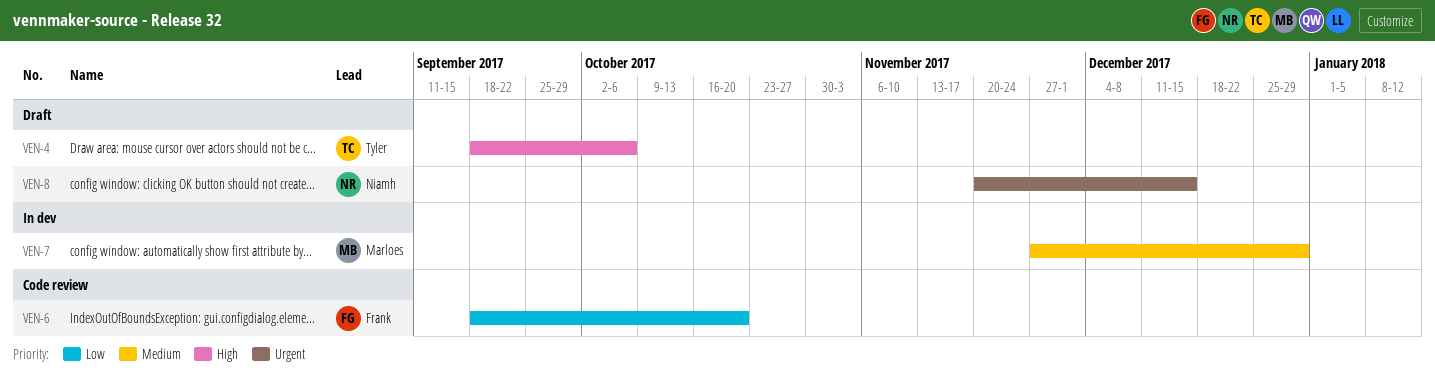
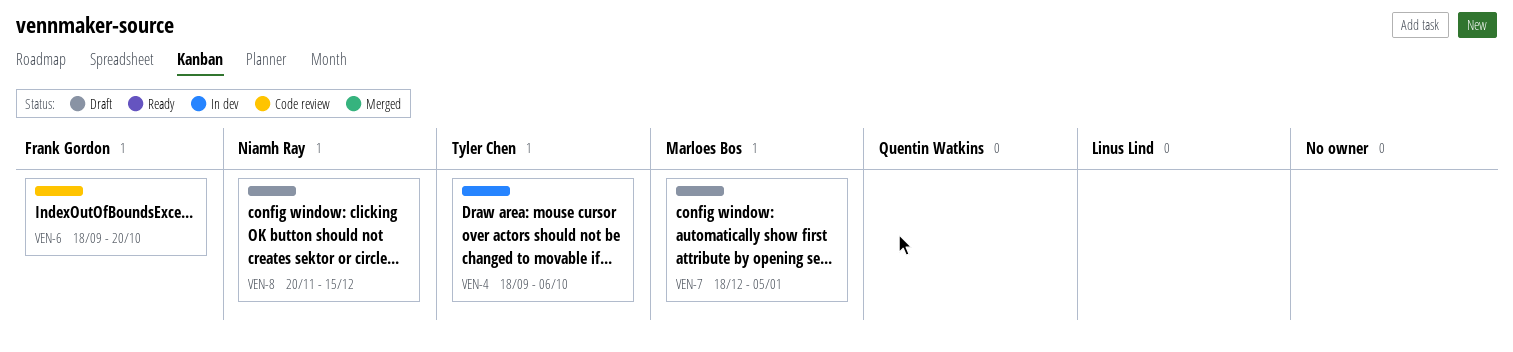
VEN-4, status: Draft -> In dev
VEN-7, status: In dev -> Draft
VEN-7, start: Nov 27 -> Dec 18
VEN-7, due: Dec 29 -> Jan 5

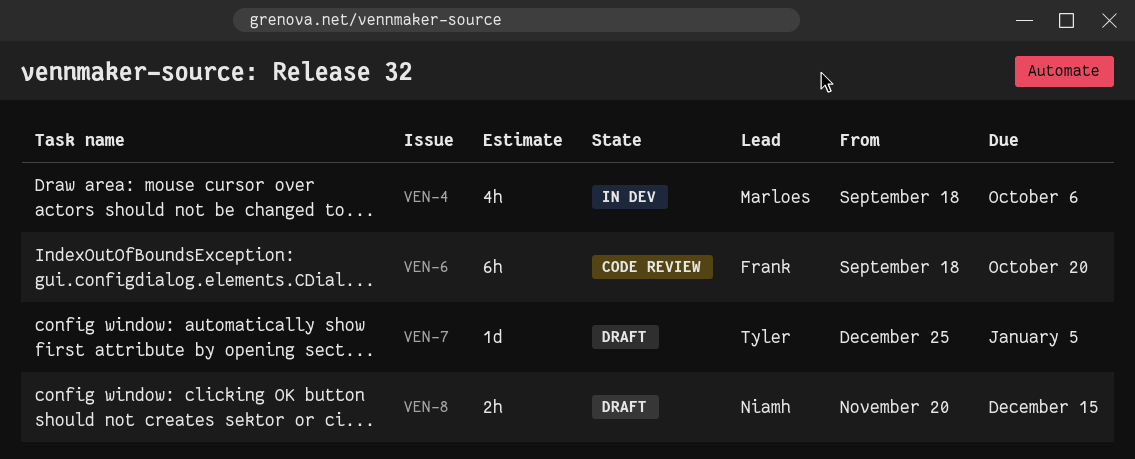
VEN-4, owner: Tyler Chen -> Marloes Bos
VEN-7, owner: Marloes Bos -> Tyler Chen
VEN-7, start: Dec 18 -> Dec 25

